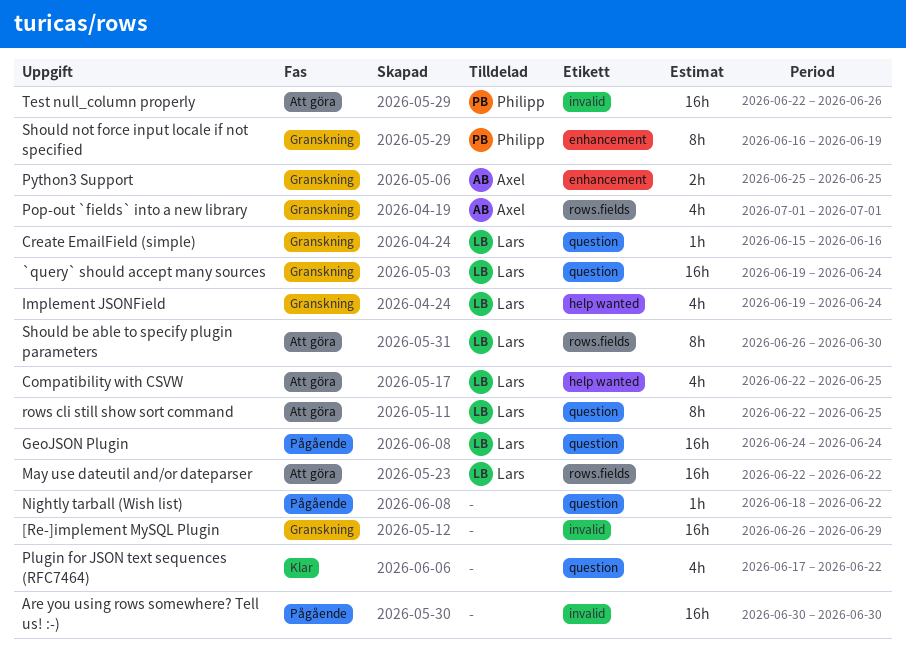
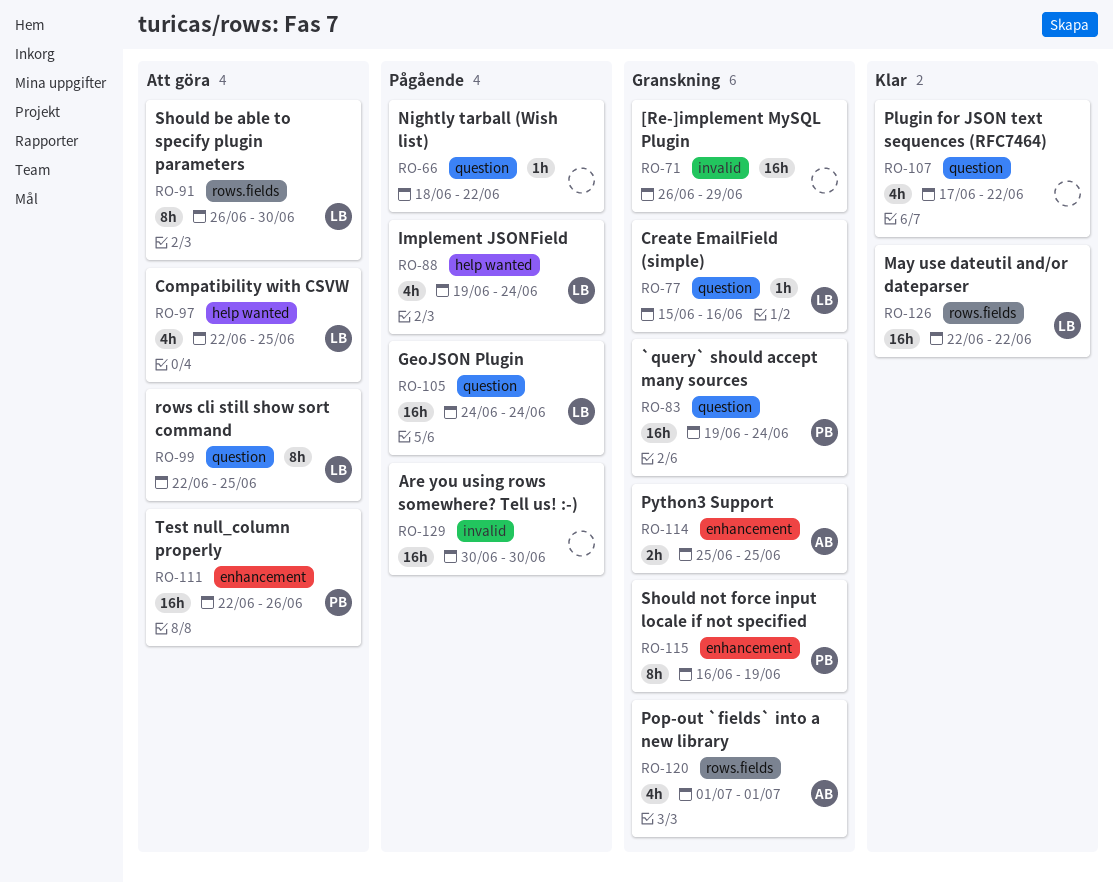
`query` should accept many sources, owner: Lars -> Philipp
Implement JSONField, status: Granskning -> Pågående
May use dateutil and/or dateparser, status: Att göra -> Klar
Test null_column properly, label: invalid -> enhancement

